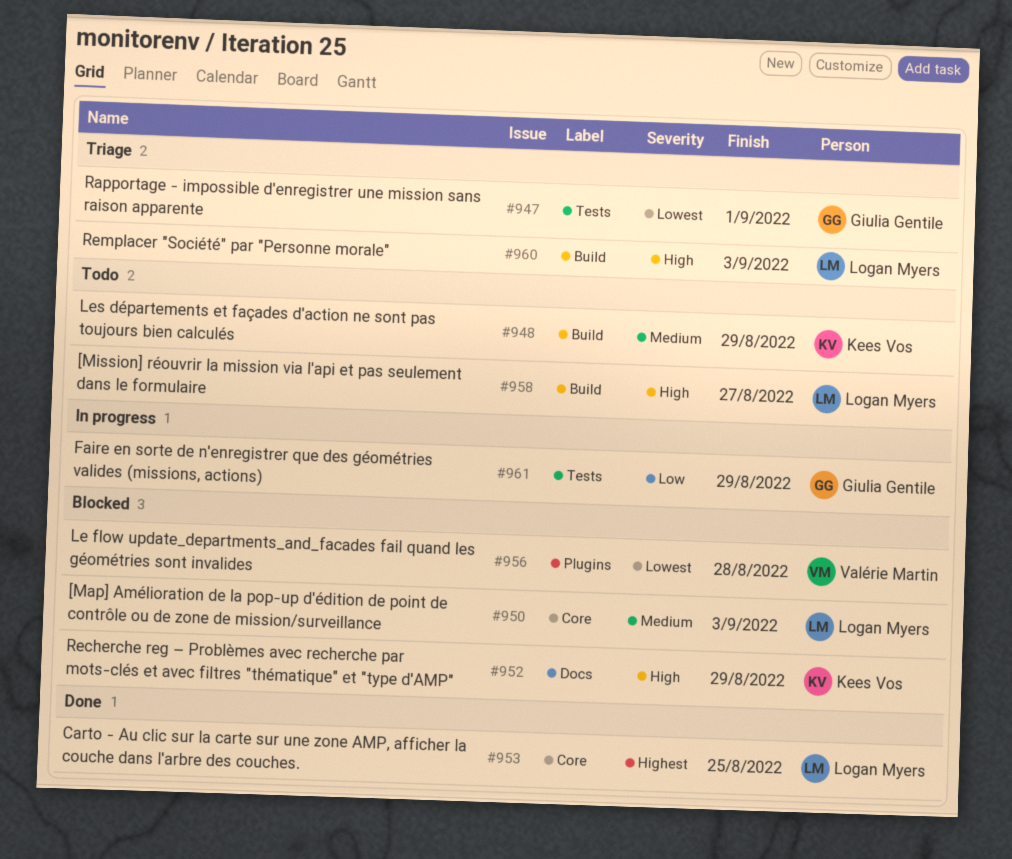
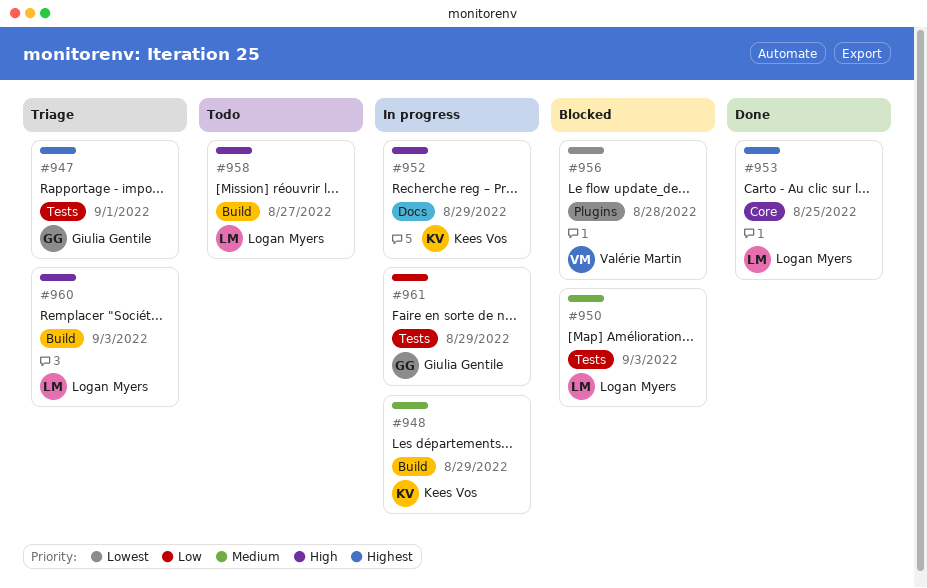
#947, priority: Lowest -> Highest
#948, status: Todo -> In progress
#950, label: Core -> Tests
#952, status: Blocked -> In progress

